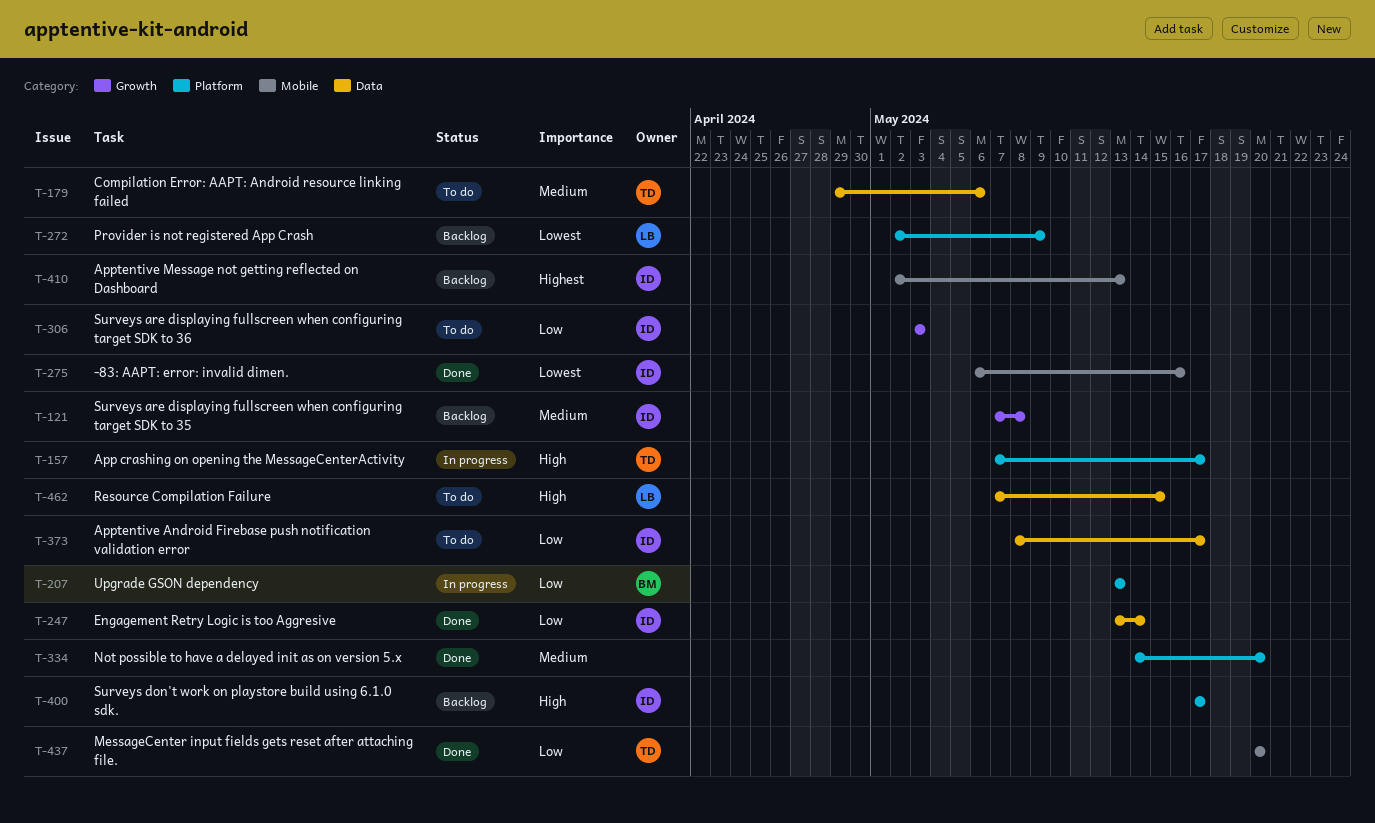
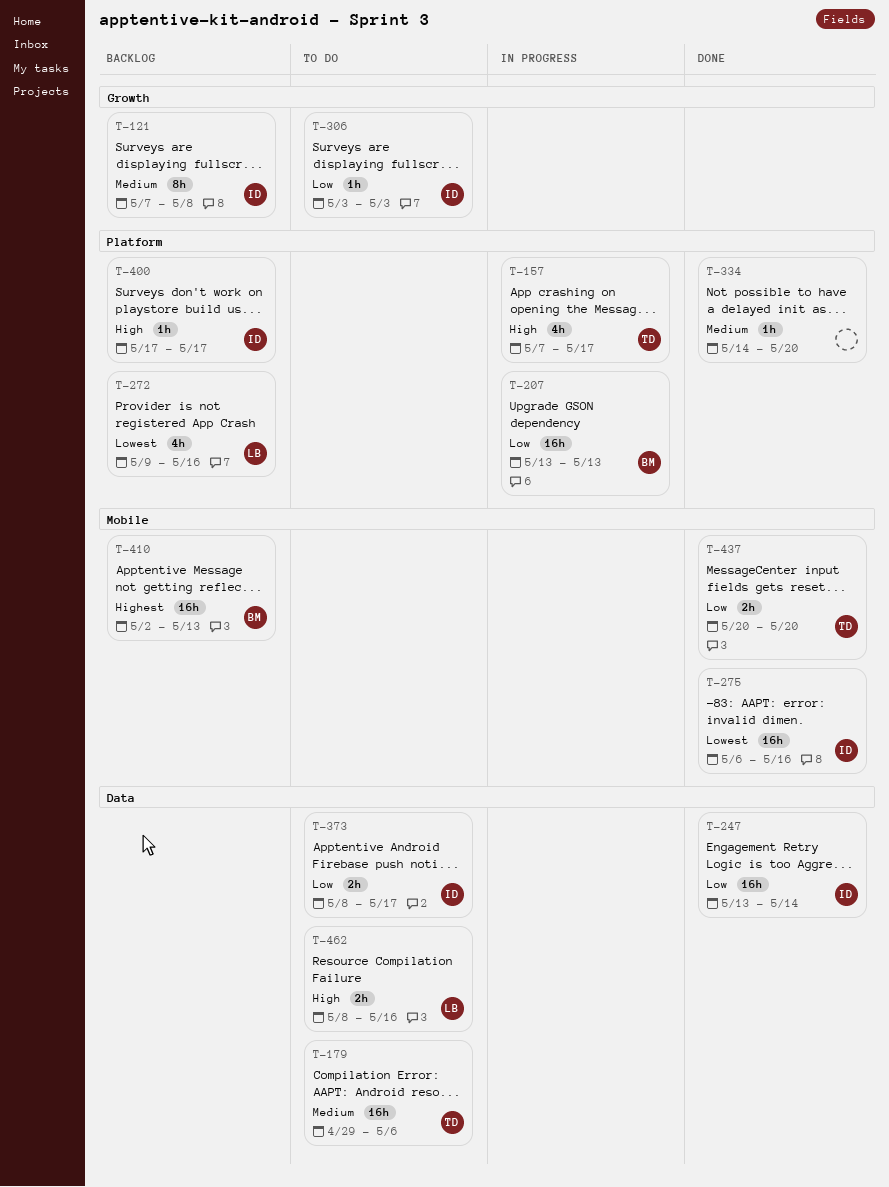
T-272, start: May 2 -> May 9
T-272, due: May 9 -> May 16
T-410, owner: ID -> BM
T-462, start: May 7 -> May 8
T-462, due: May 15 -> May 16

